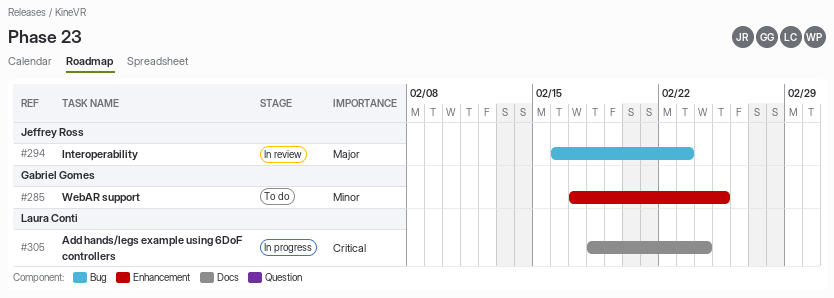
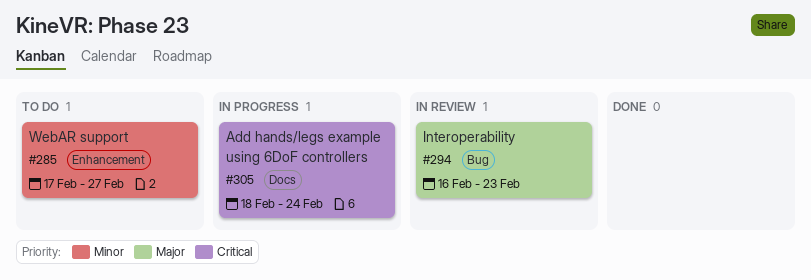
#285, due: Feb 25 -> Feb 27

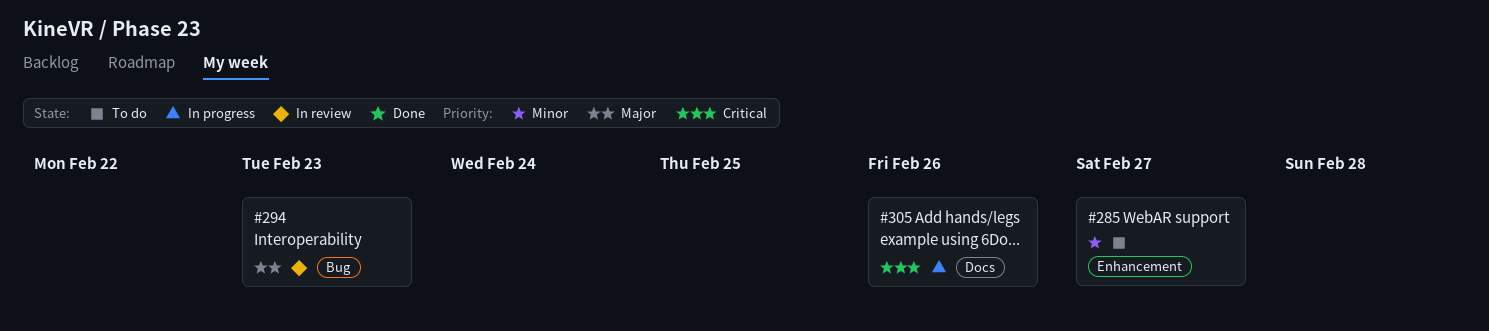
#305, due: Feb 24 -> Feb 26

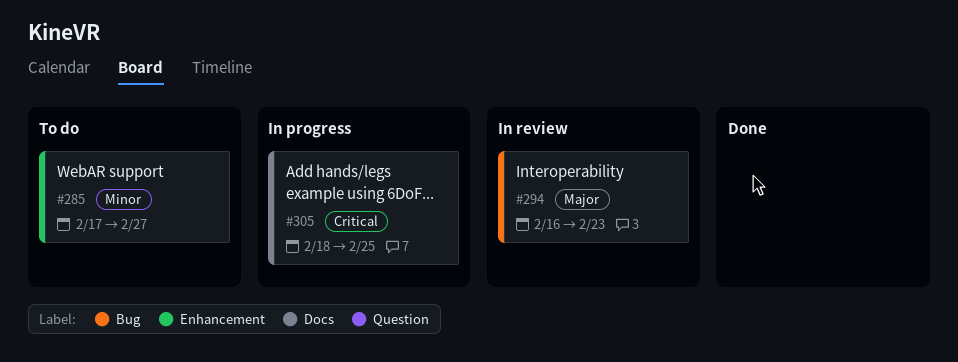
#305, due: Feb 26 -> Feb 25

